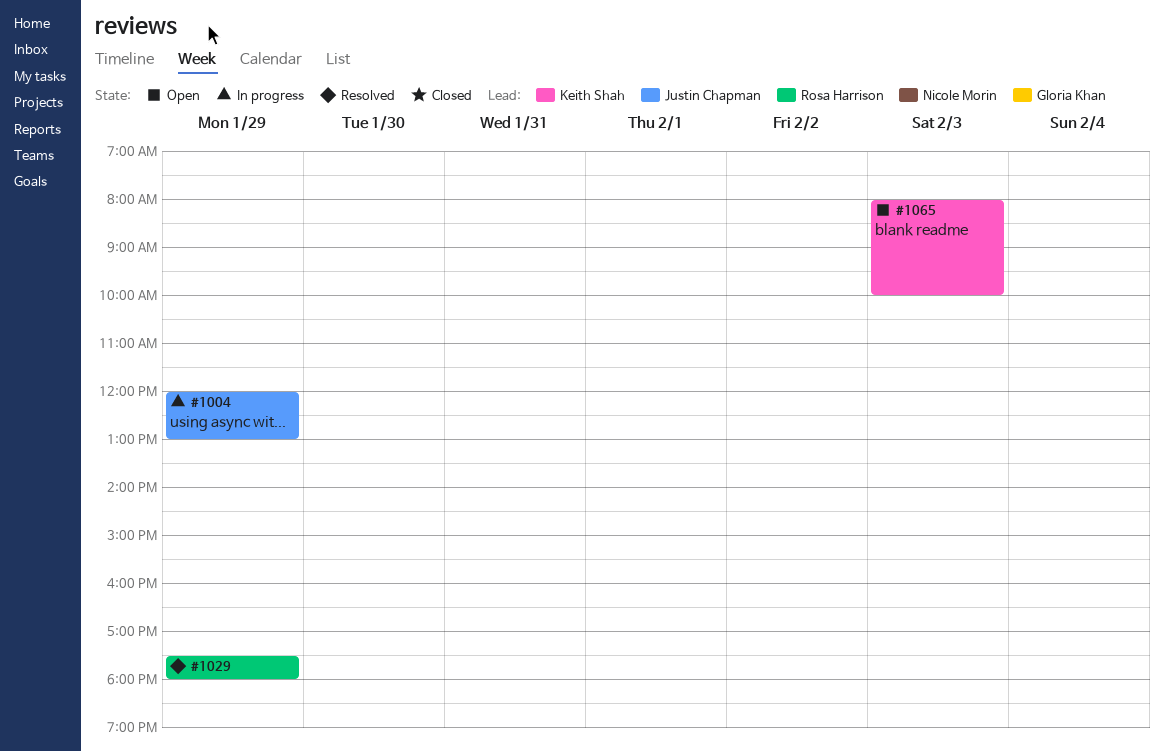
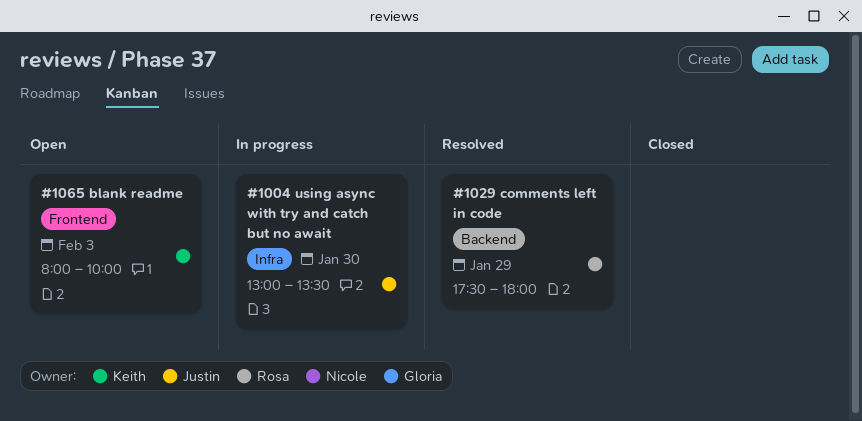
#1004, day: Jan 29 -> Jan 30
#1004, begins: 12:00 -> 13:00
#1004, ends: 13:00 -> 13:30

